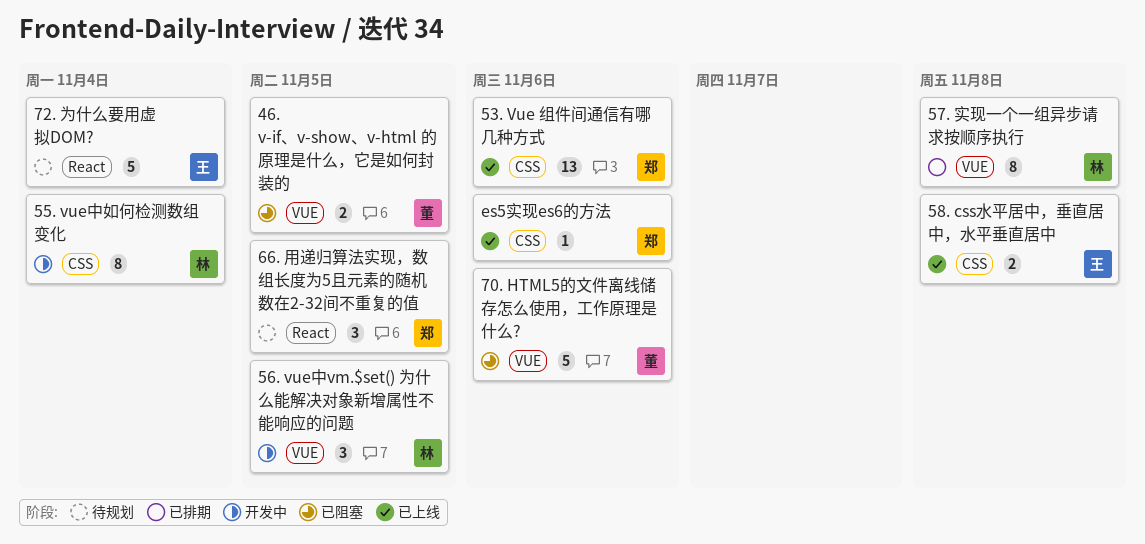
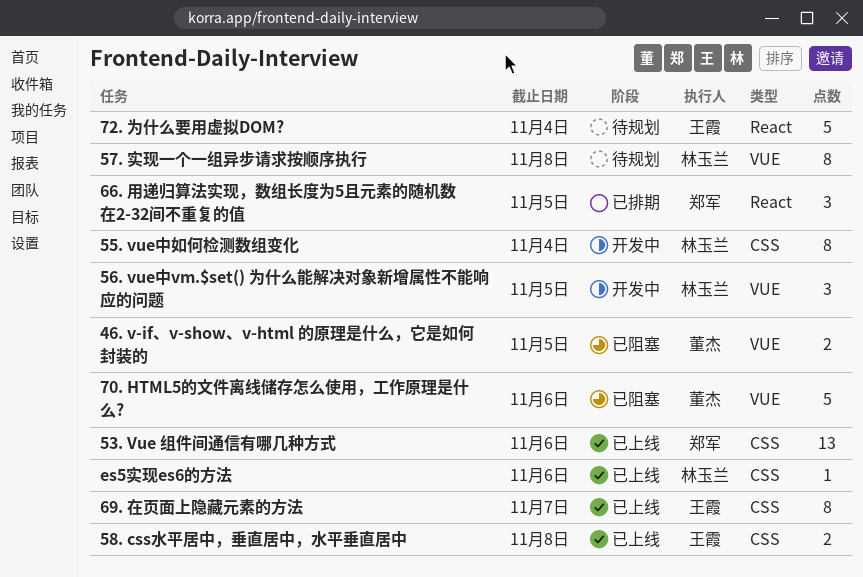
57. 实现一个一组异步请求按顺序执行, status: 已排期 -> 待规划
66. 用递归算法实现，数组长度为5且元素的随机数在2-32间不重复的值, status: 待规划 -> 已排期
69. 在页面上隐藏元素的方法: none -> present
es5实现es6的方法, owner: 郑军 -> 林玉兰

